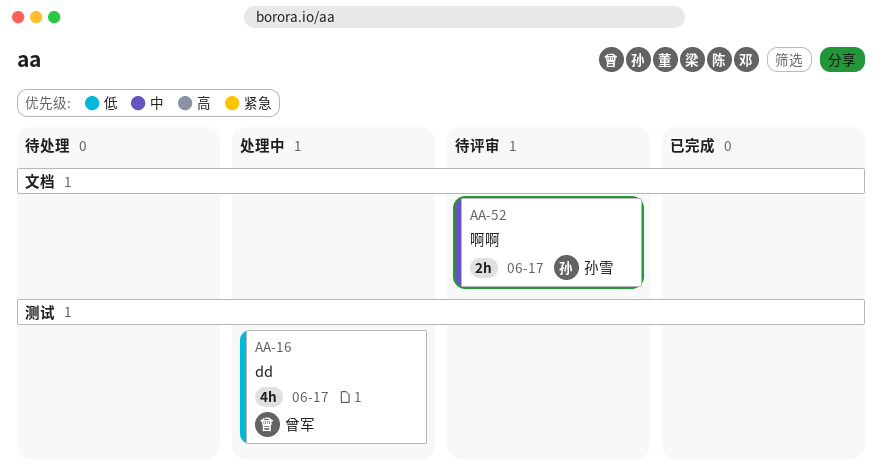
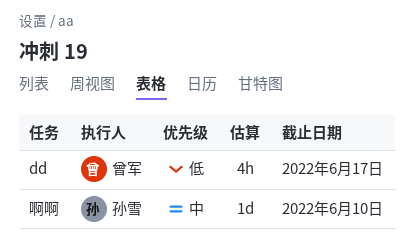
啊啊, estimate: 2h -> 1d
啊啊, due: Jun 17 -> Jun 10

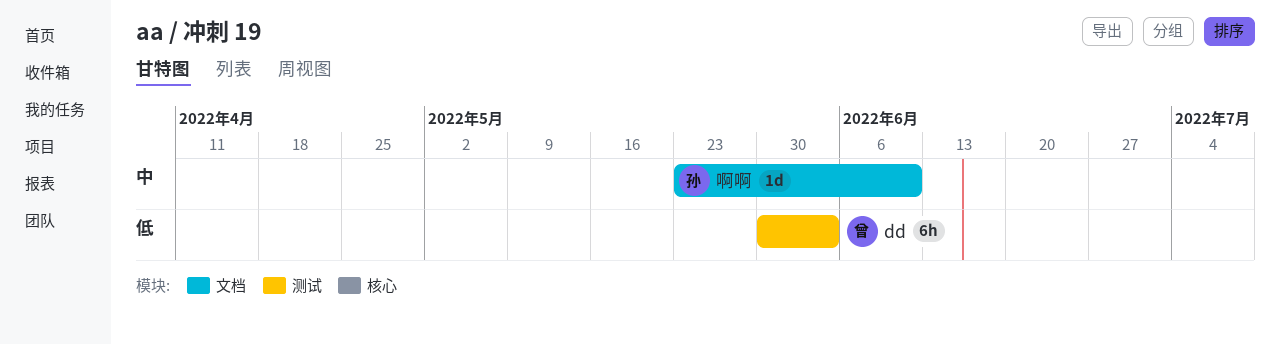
dd, estimate: 4h -> 6h
dd, due: Jun 17 -> Jun 3

